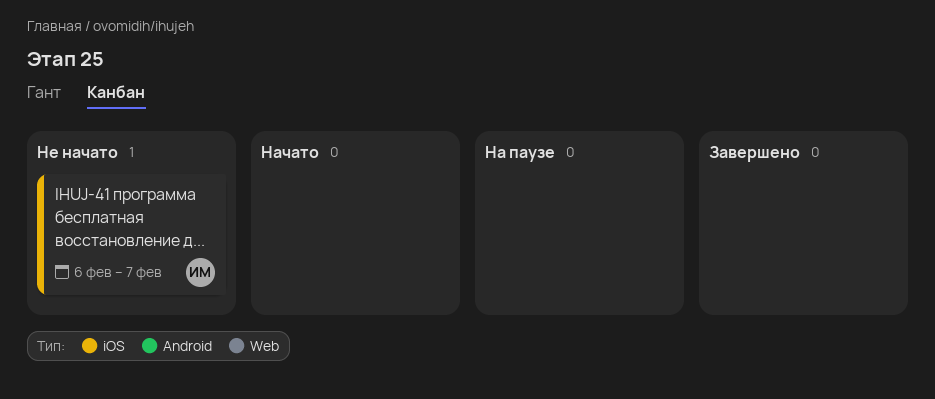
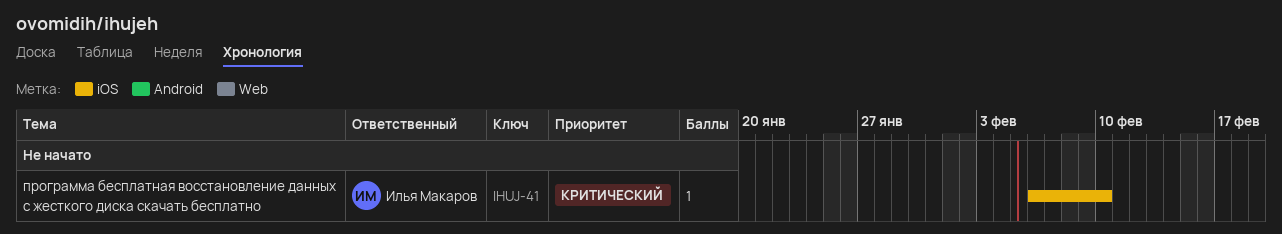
IHUJ-41, due: Feb 7 -> Feb 10

